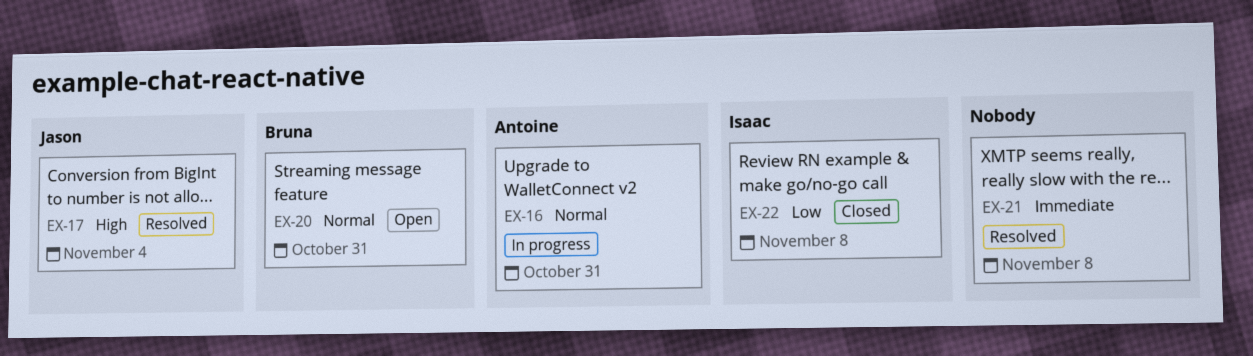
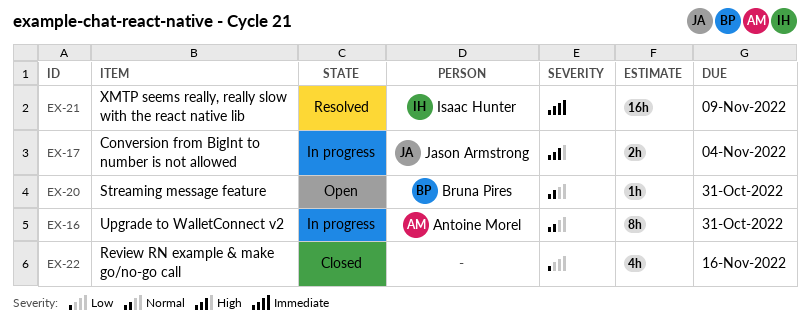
EX-17, status: Resolved -> In progress
EX-21, owner: none -> Isaac Hunter
EX-21, due: Nov 8 -> Nov 9
EX-22, owner: Isaac Hunter -> none
EX-22, due: Nov 8 -> Nov 16

